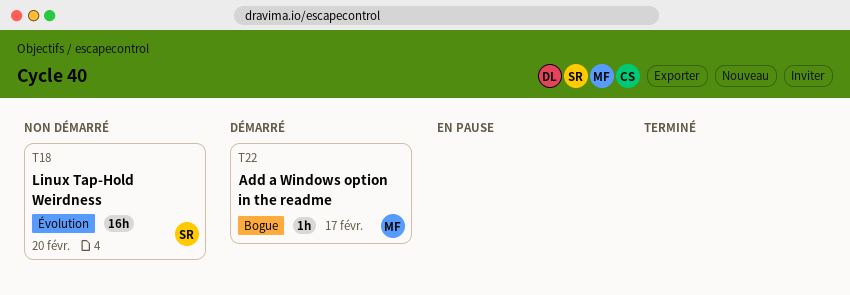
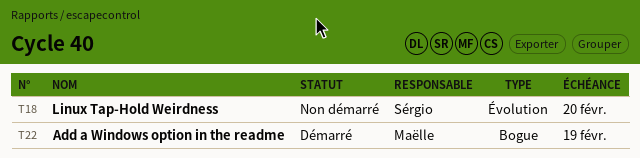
T22, due: Feb 17 -> Feb 19

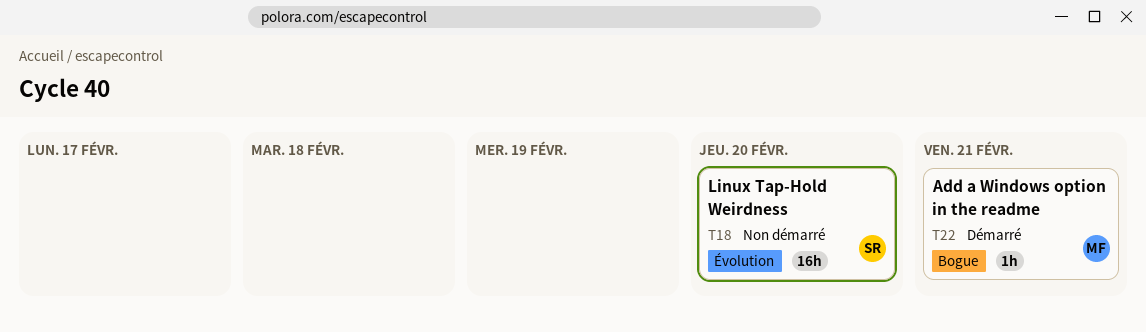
T22, due: Feb 19 -> Feb 21

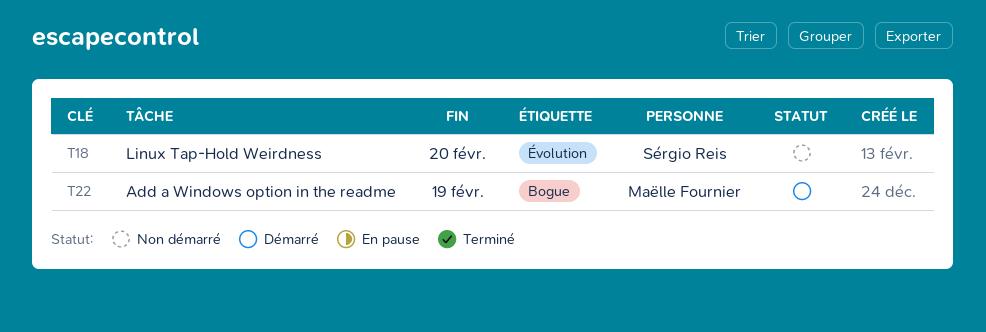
T22, due: Feb 21 -> Feb 19

